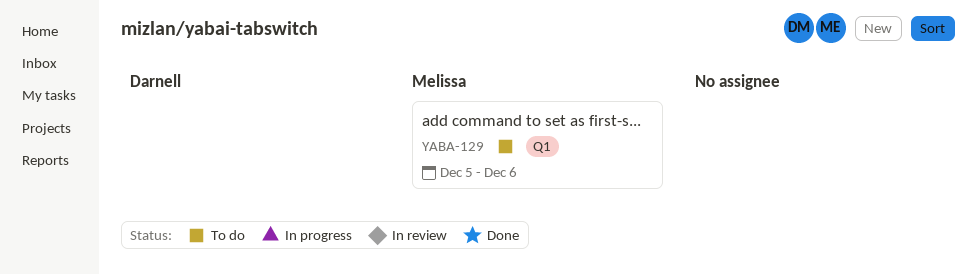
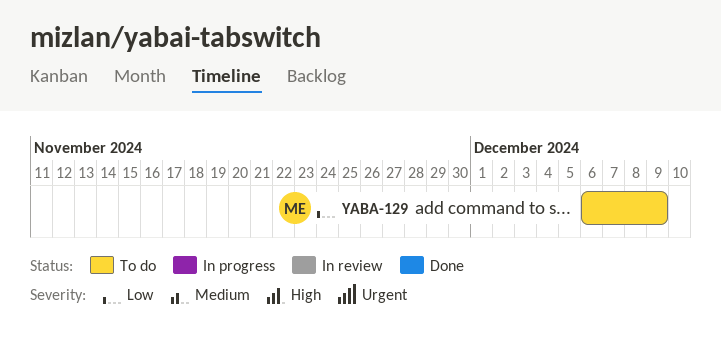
YABA-129, start: Dec 5 -> Dec 6
YABA-129, due: Dec 6 -> Dec 9

